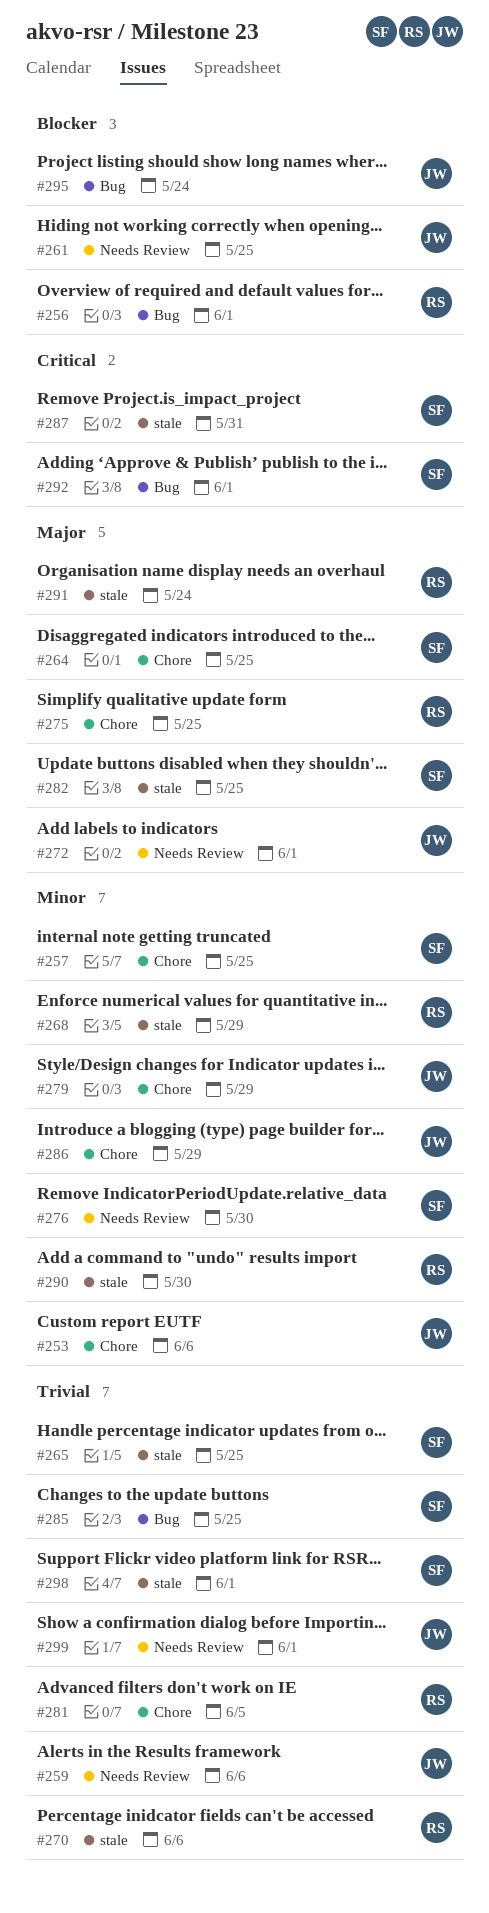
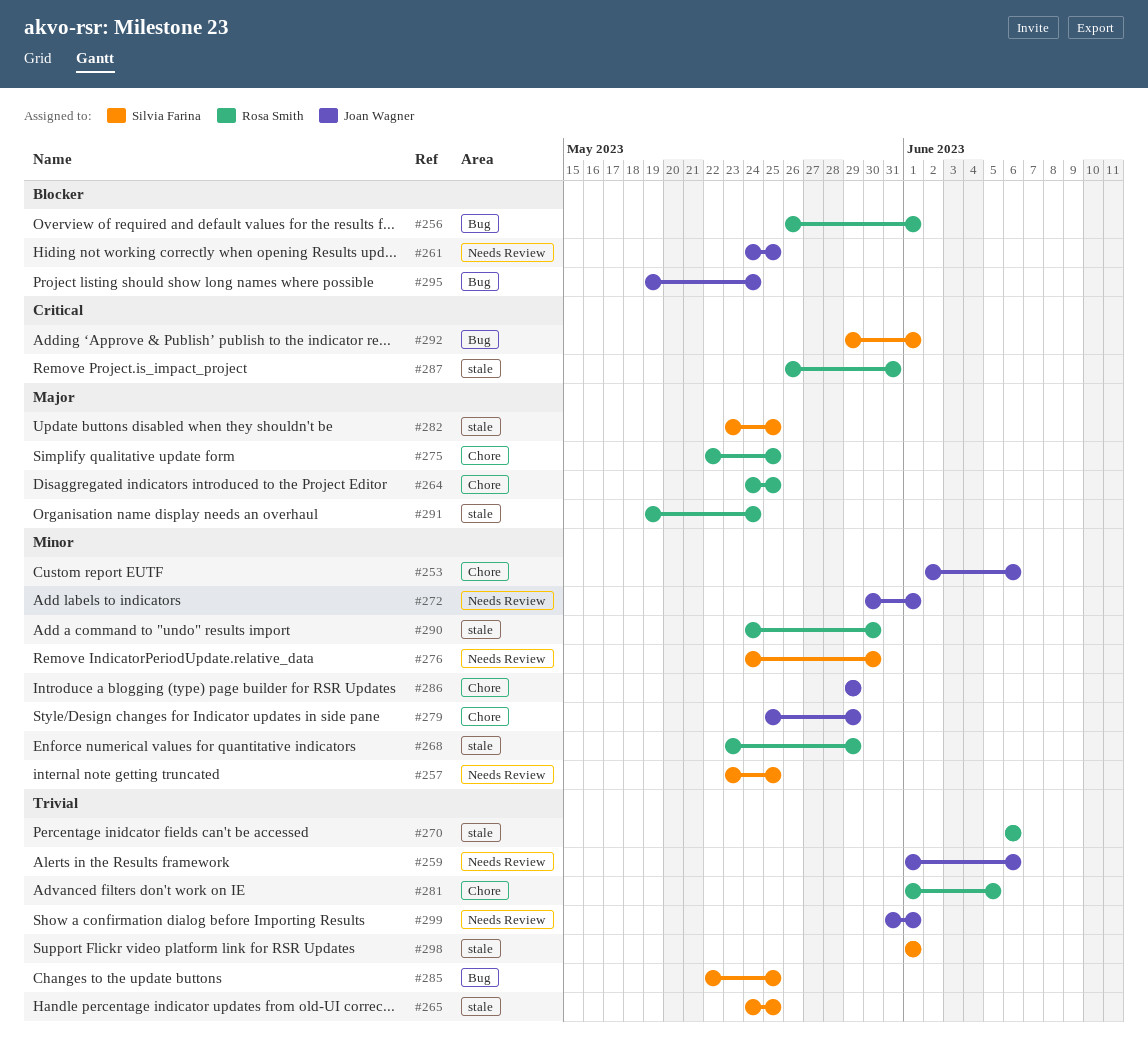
#257, label: Chore -> Needs Review
#264, owner: Silvia Farina -> Rosa Smith
#272, priority: Major -> Minor
#287, owner: Silvia Farina -> Rosa Smith

